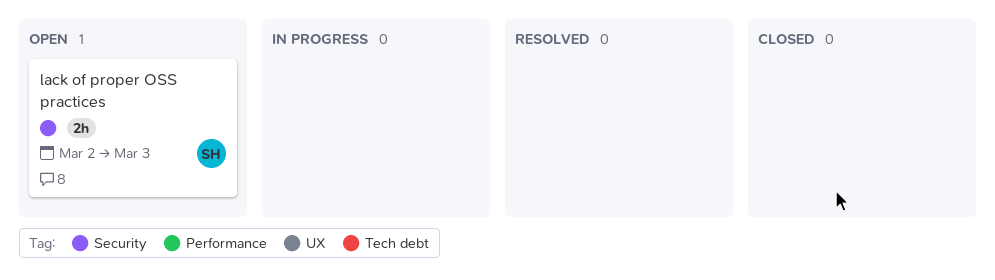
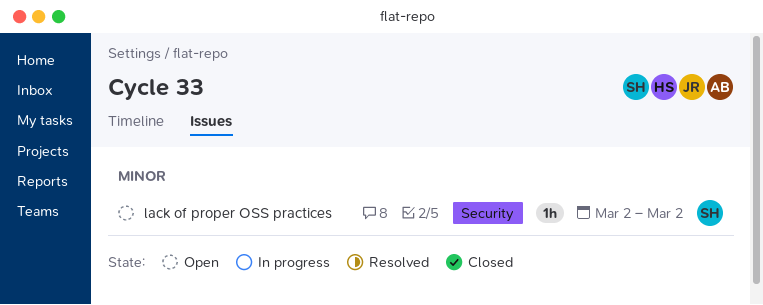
lack of proper OSS practices, estimate: 2h -> 1h
lack of proper OSS practices, due: Mar 3 -> Mar 2

